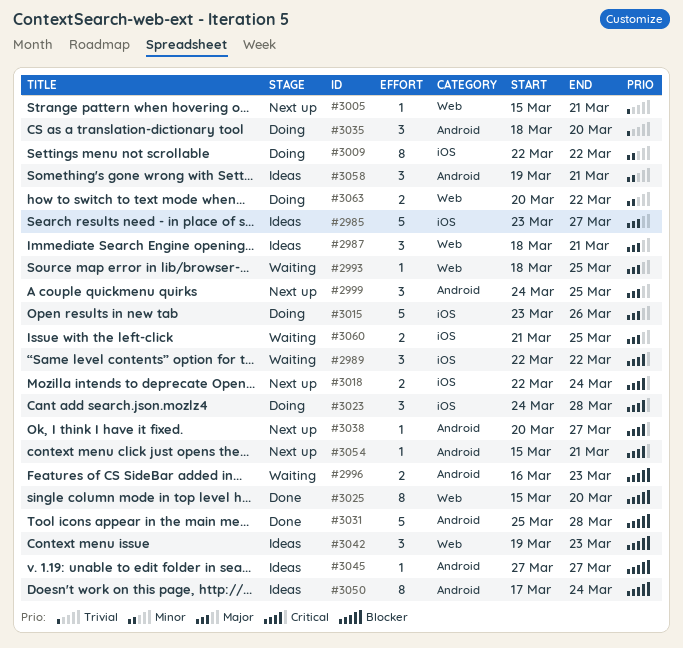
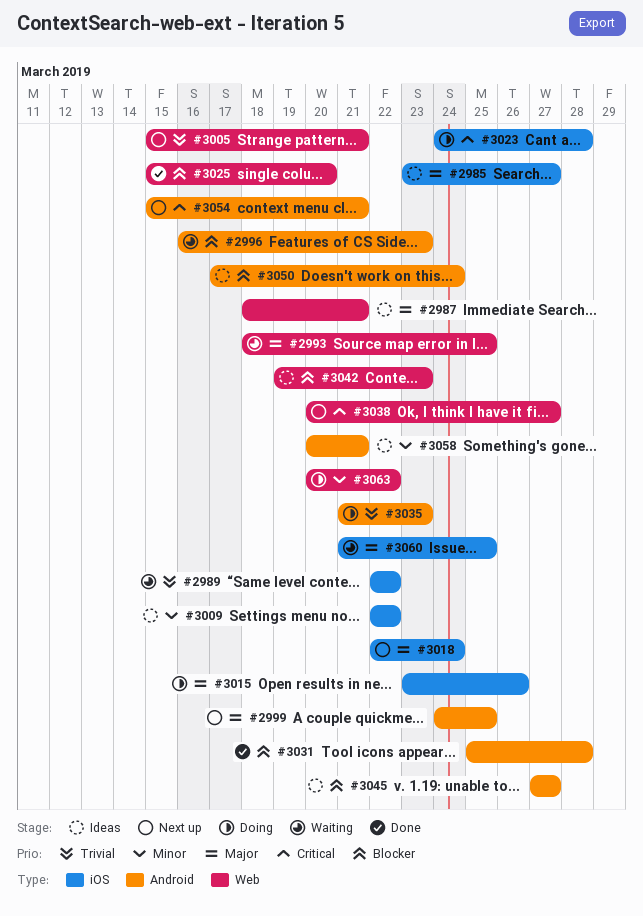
#2989, priority: Critical -> Trivial
#3009, status: Doing -> Ideas
#3018, priority: Critical -> Major
#3035, start: Mar 18 -> Mar 21
#3035, due: Mar 20 -> Mar 23
#3038, label: Android -> Web
#3058, start: Mar 19 -> Mar 20

